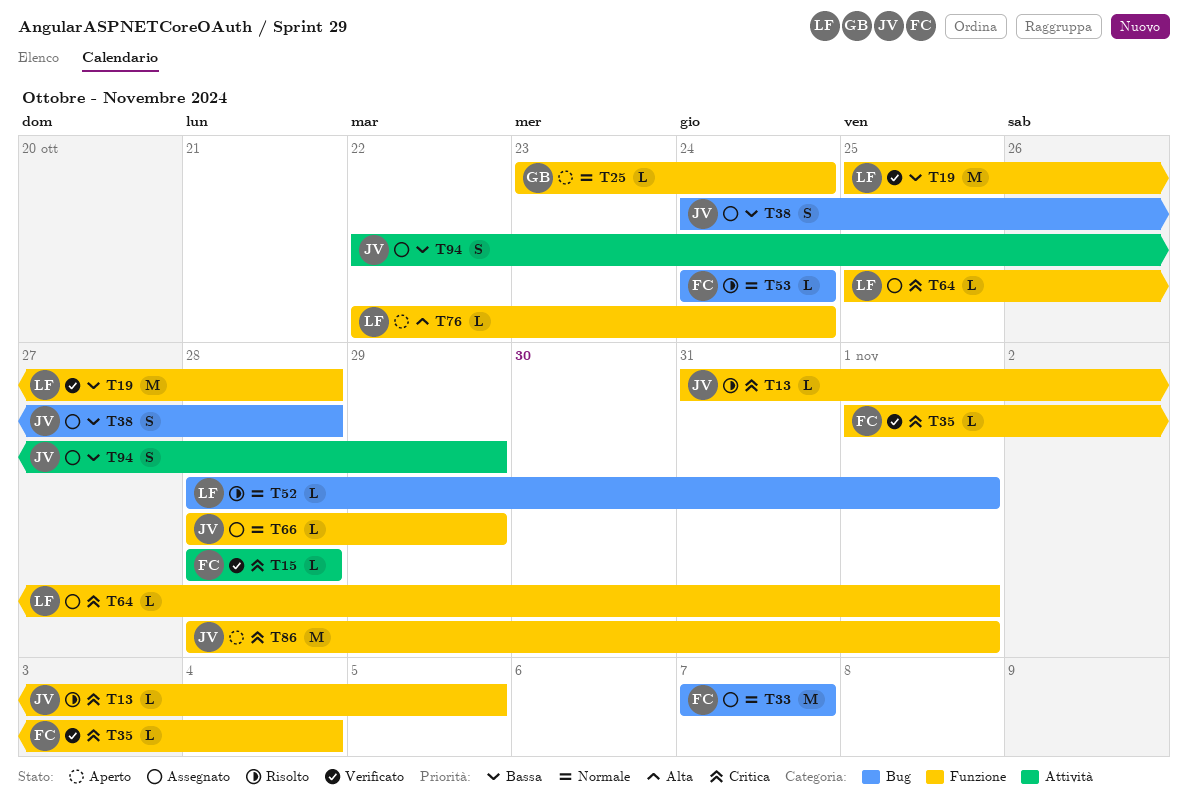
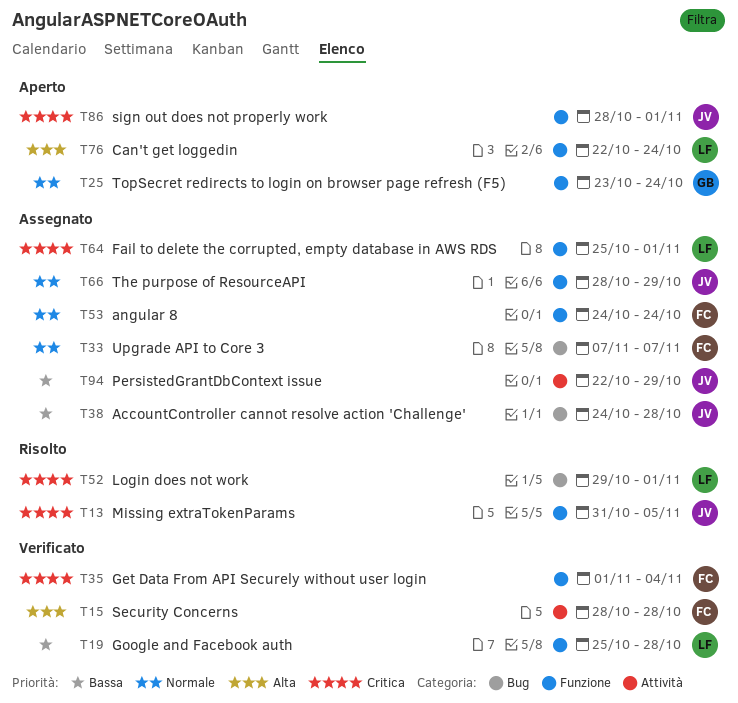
T15, priority: Critica -> Alta
T52, priority: Normale -> Critica
T52, start: Oct 28 -> Oct 29
T53, status: Risolto -> Assegnato
T53, label: Bug -> Funzione

